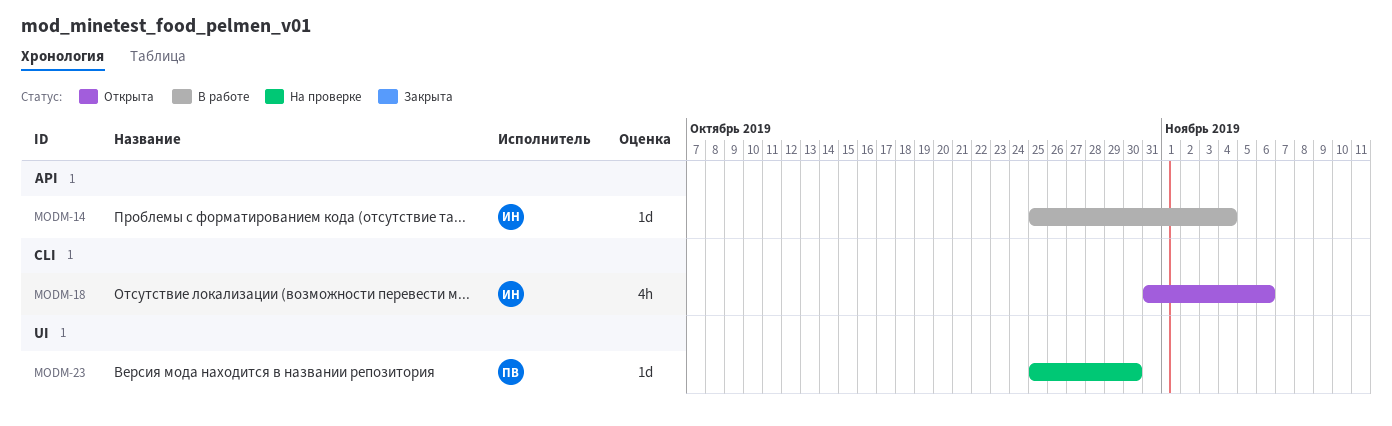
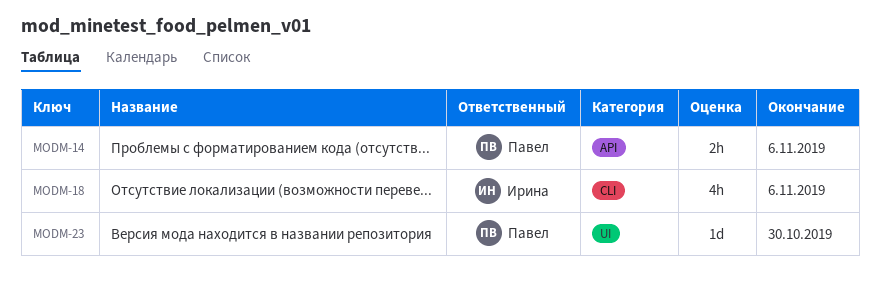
MODM-14, owner: Ирина -> Павел
MODM-14, estimate: 1d -> 2h
MODM-14, due: Nov 4 -> Nov 6

